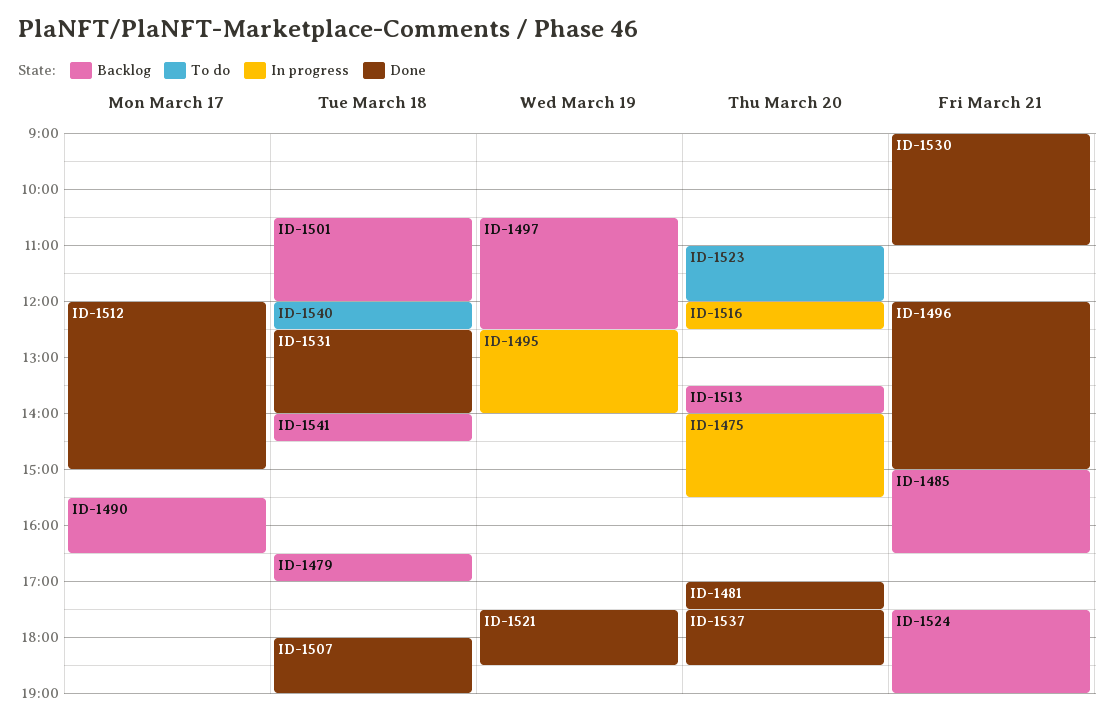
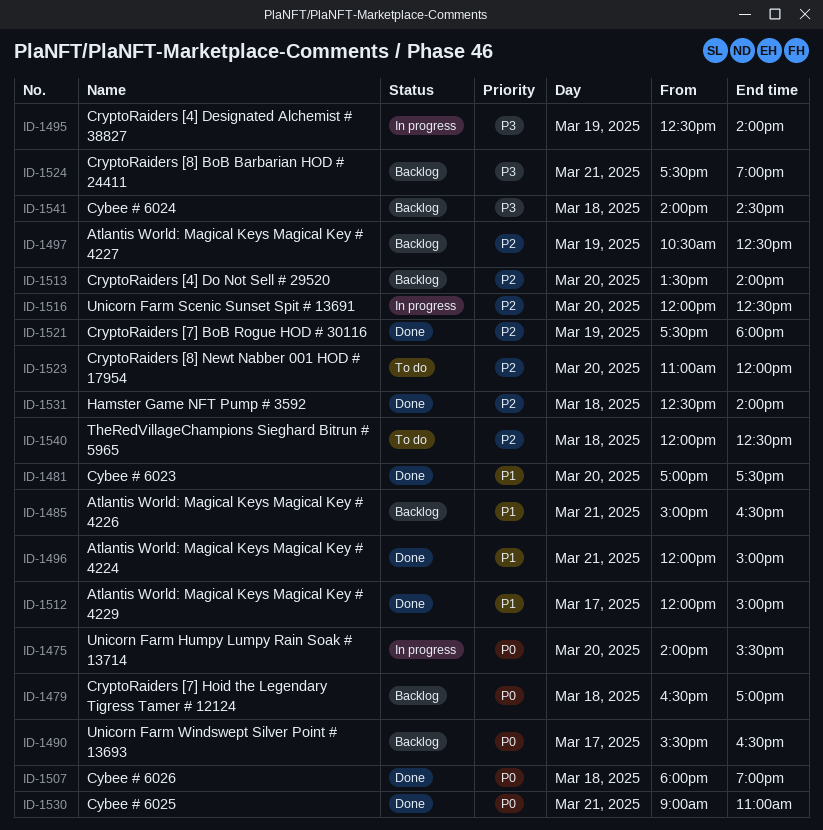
ID-1501: present -> none
ID-1521, ends: 18:30 -> 18:00
ID-1537: present -> none

